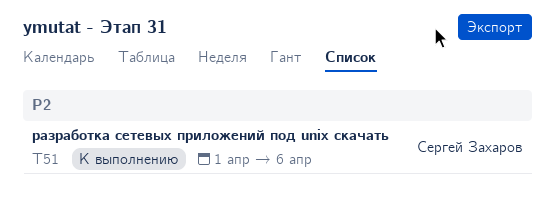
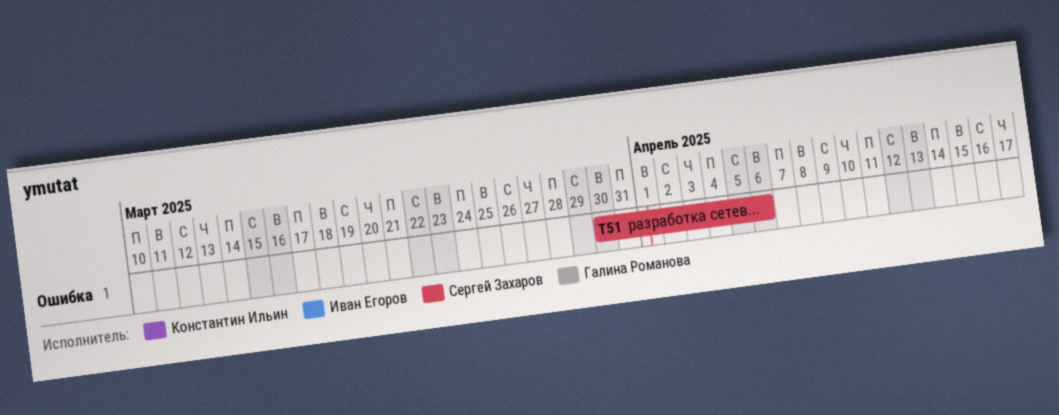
T51, start: Apr 1 -> Mar 30

